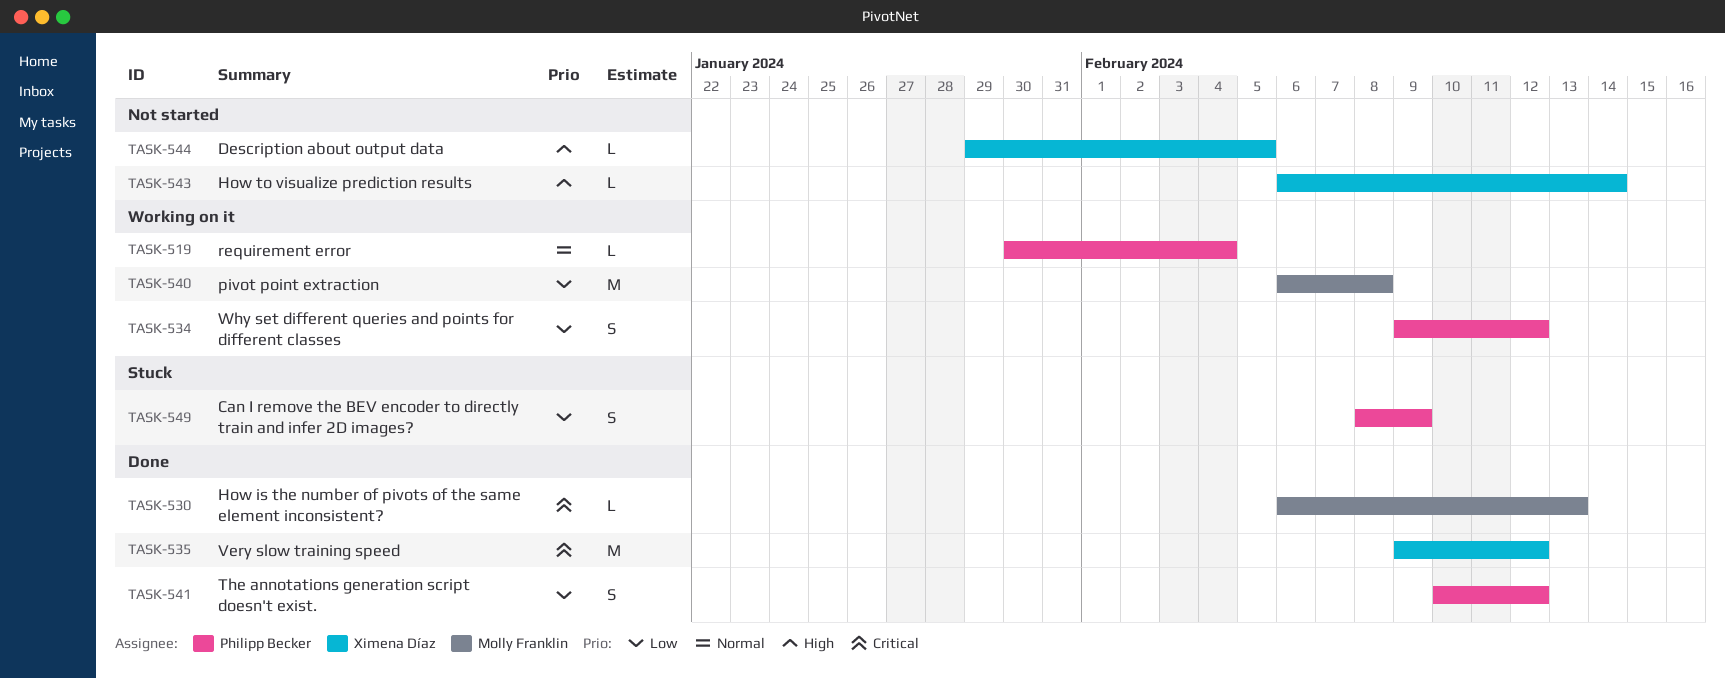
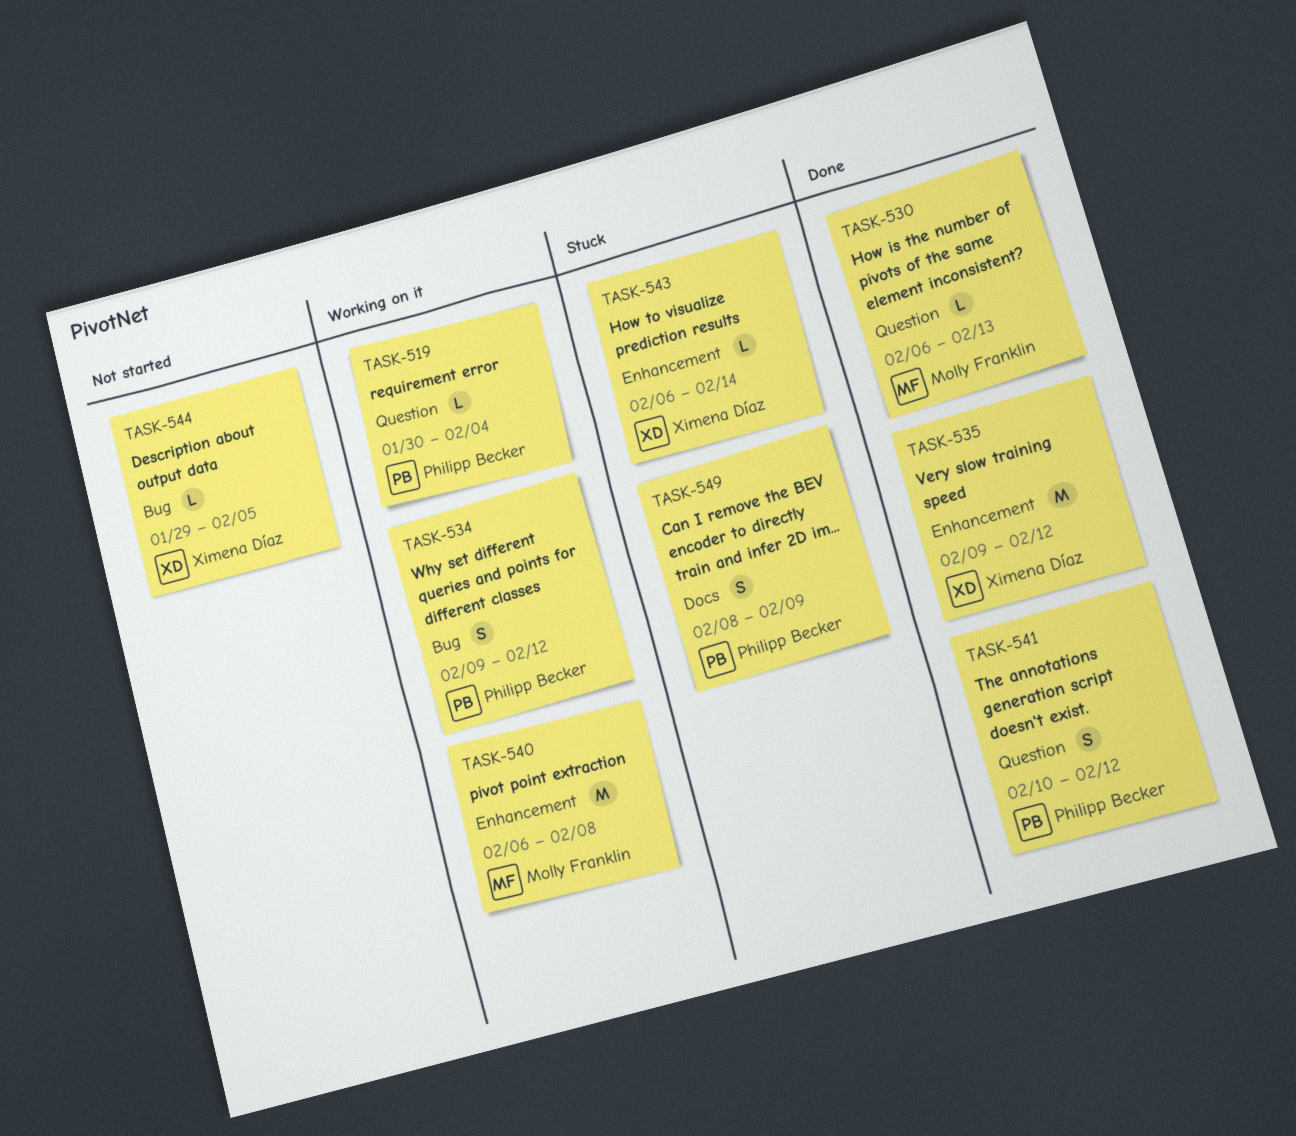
TASK-543, status: Not started -> Stuck

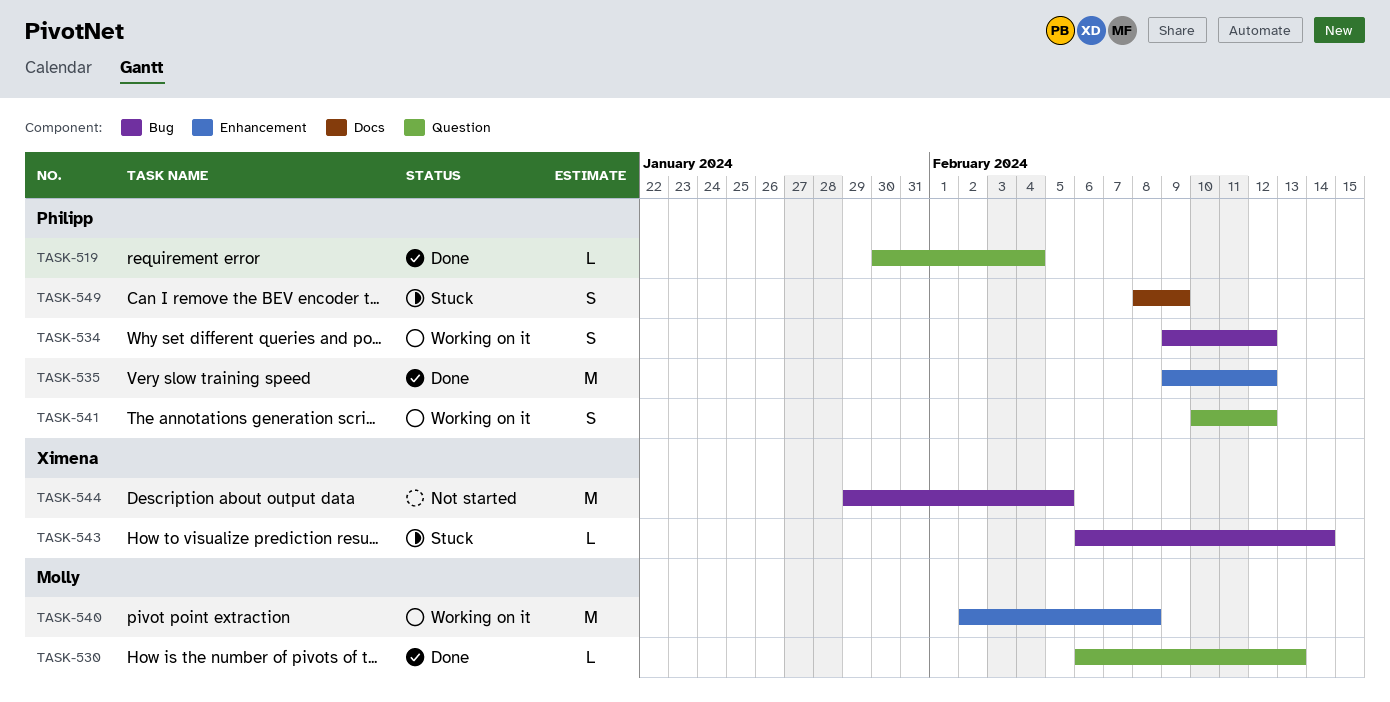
TASK-519, status: Working on it -> Done
TASK-535, owner: Ximena Díaz -> Philipp Becker
TASK-540, start: Feb 6 -> Feb 2
TASK-541, status: Done -> Working on it
TASK-543, label: Enhancement -> Bug
TASK-544, estimate: L -> M

